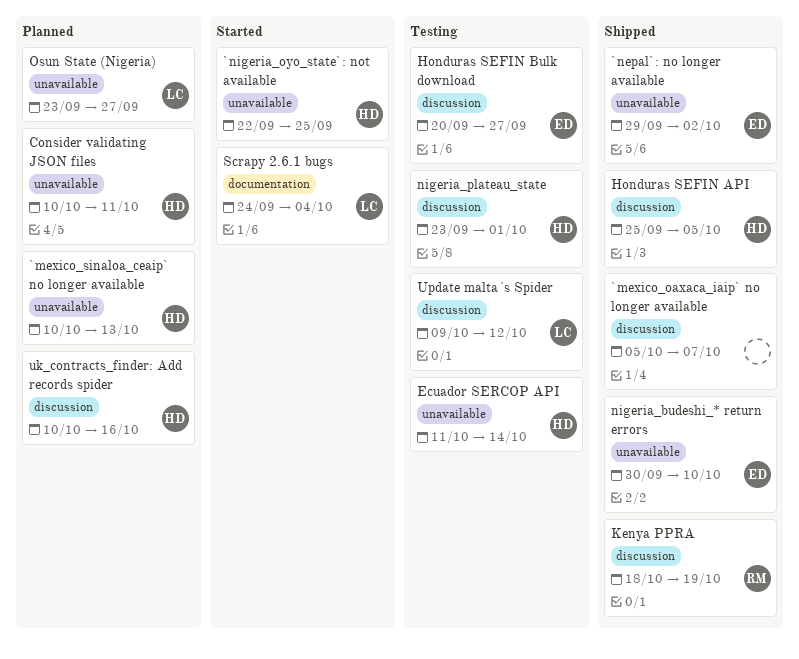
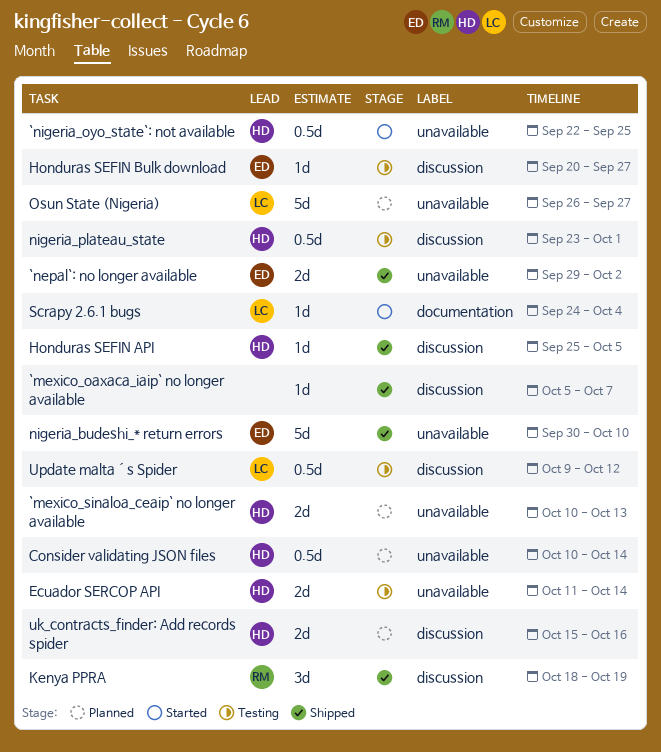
Consider validating JSON files, due: Oct 11 -> Oct 14
Osun State (Nigeria), start: Sep 23 -> Sep 26
uk_contracts_finder: Add records spider, start: Oct 10 -> Oct 15

